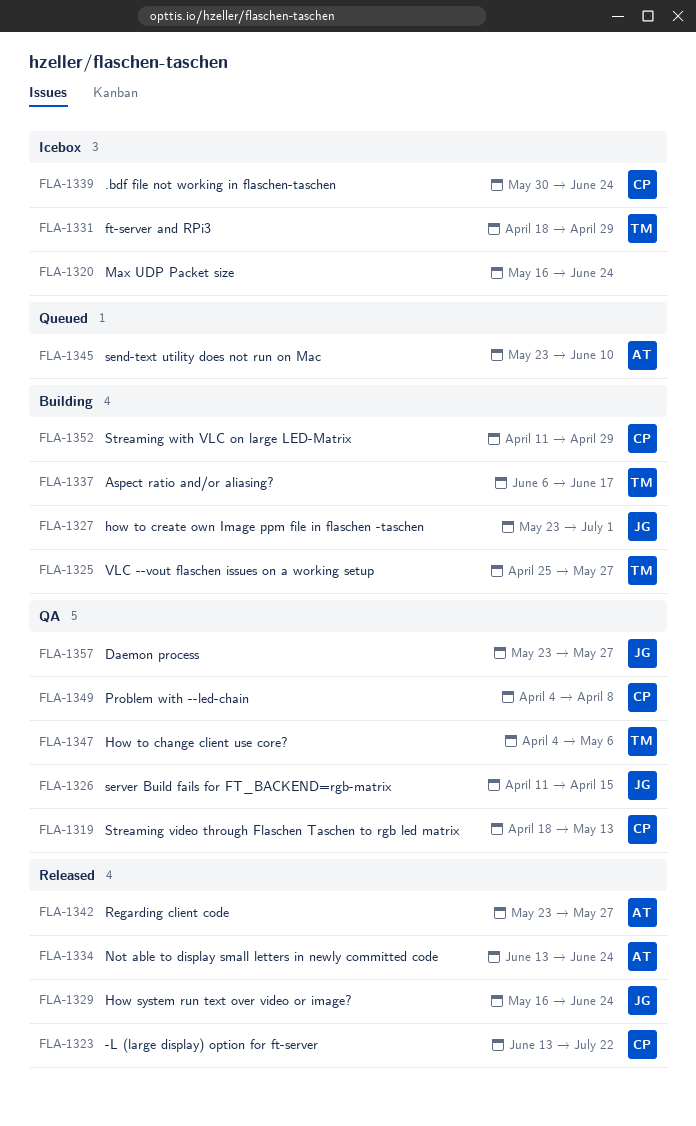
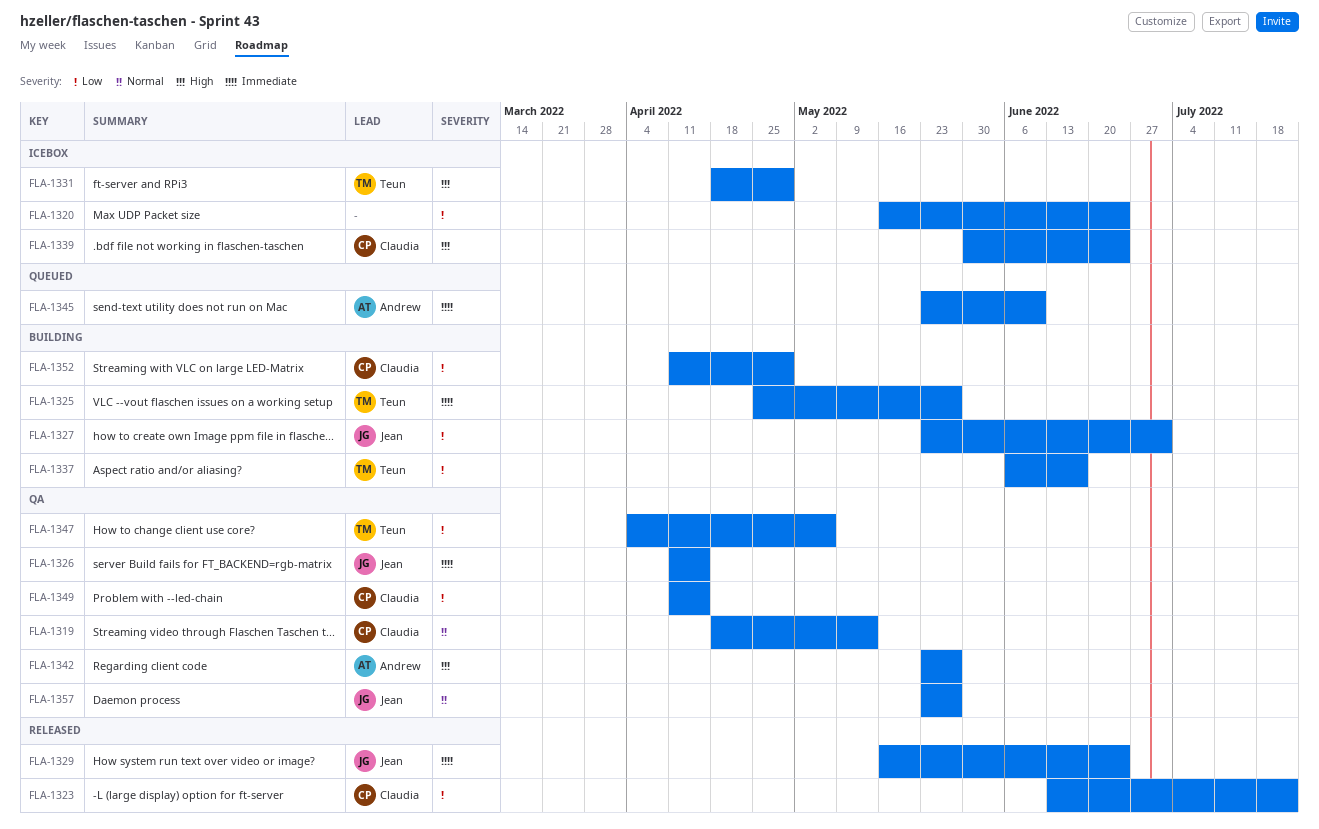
FLA-1334: present -> none
FLA-1342, status: Released -> QA
FLA-1349, start: Apr 4 -> Apr 11
FLA-1349, due: Apr 8 -> Apr 15

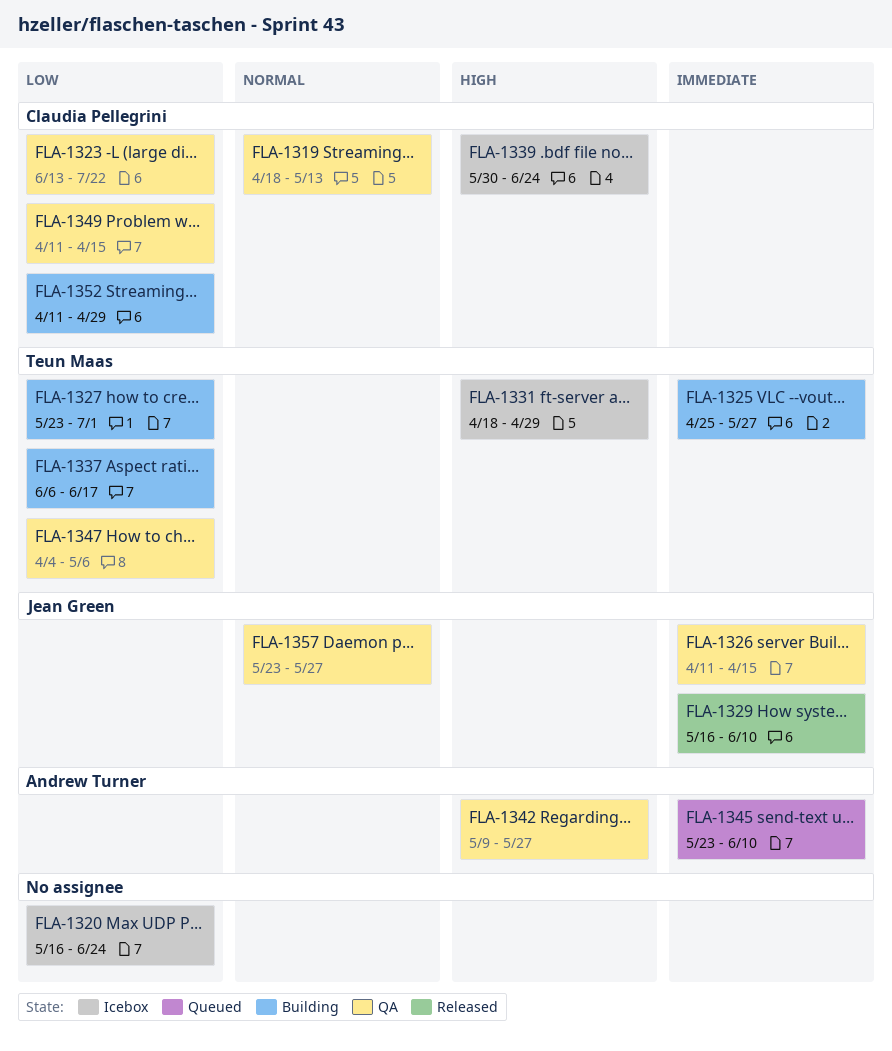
FLA-1323, status: Released -> QA
FLA-1327, owner: Jean Green -> Teun Maas
FLA-1329, due: Jun 24 -> Jun 10
FLA-1342, start: May 23 -> May 9

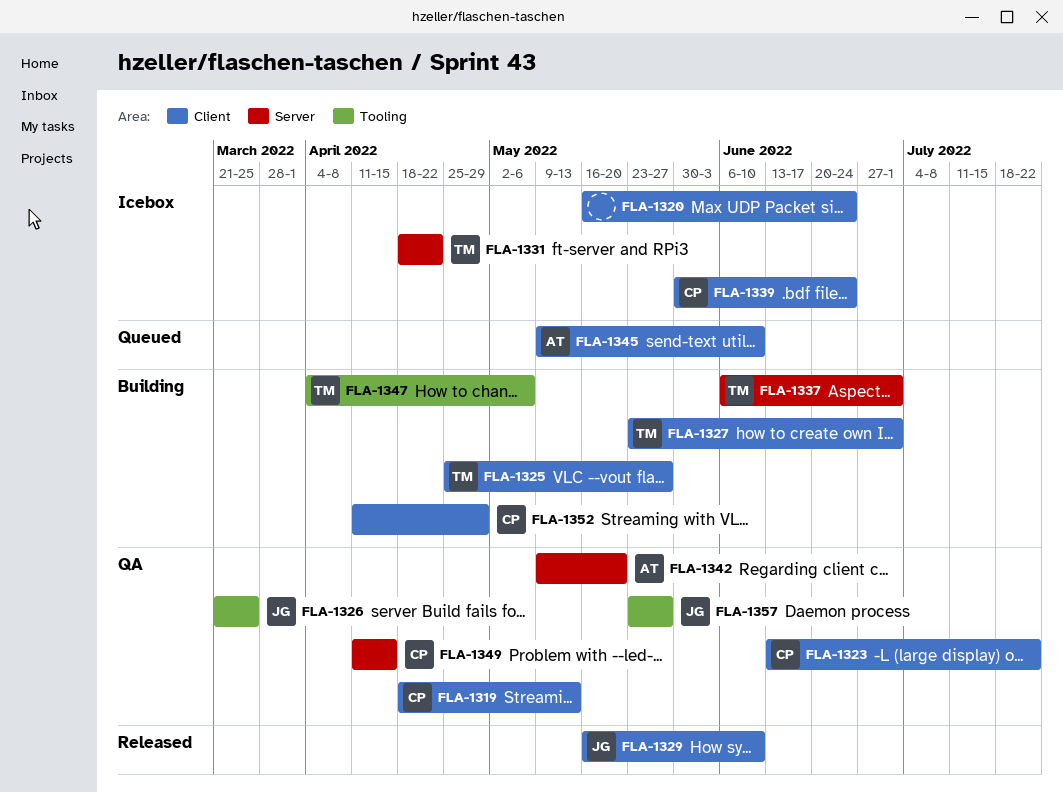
FLA-1326, start: Apr 11 -> Mar 21
FLA-1326, due: Apr 15 -> Mar 25
FLA-1331, due: Apr 29 -> Apr 22
FLA-1337, due: Jun 17 -> Jul 1
FLA-1342, due: May 27 -> May 20
FLA-1345, start: May 23 -> May 9
FLA-1347, status: QA -> Building

